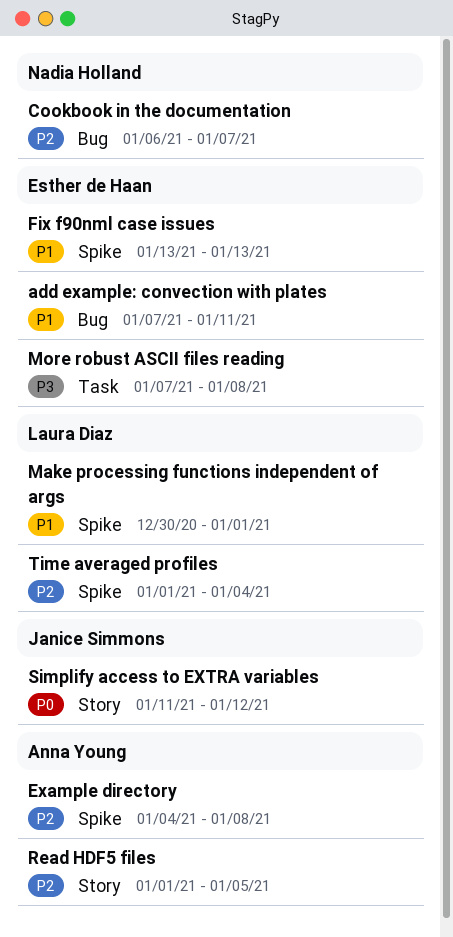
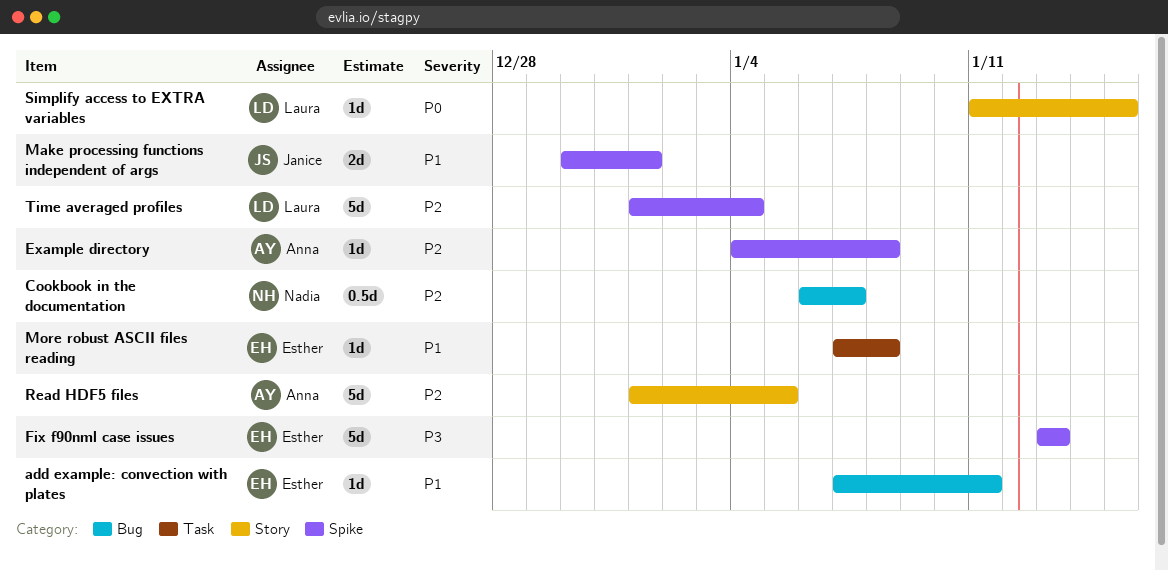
Fix f90nml case issues, priority: P1 -> P3
Make processing functions independent of args, owner: Laura Diaz -> Janice Simmons
More robust ASCII files reading, priority: P3 -> P1
Simplify access to EXTRA variables, owner: Janice Simmons -> Laura Diaz
Simplify access to EXTRA variables, due: Jan 12 -> Jan 15

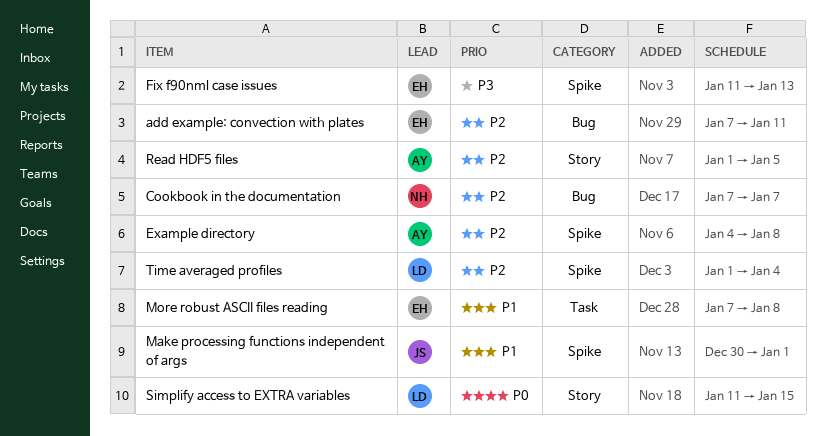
add example: convection with plates, priority: P1 -> P2
Cookbook in the documentation, start: Jan 6 -> Jan 7
Fix f90nml case issues, start: Jan 13 -> Jan 11

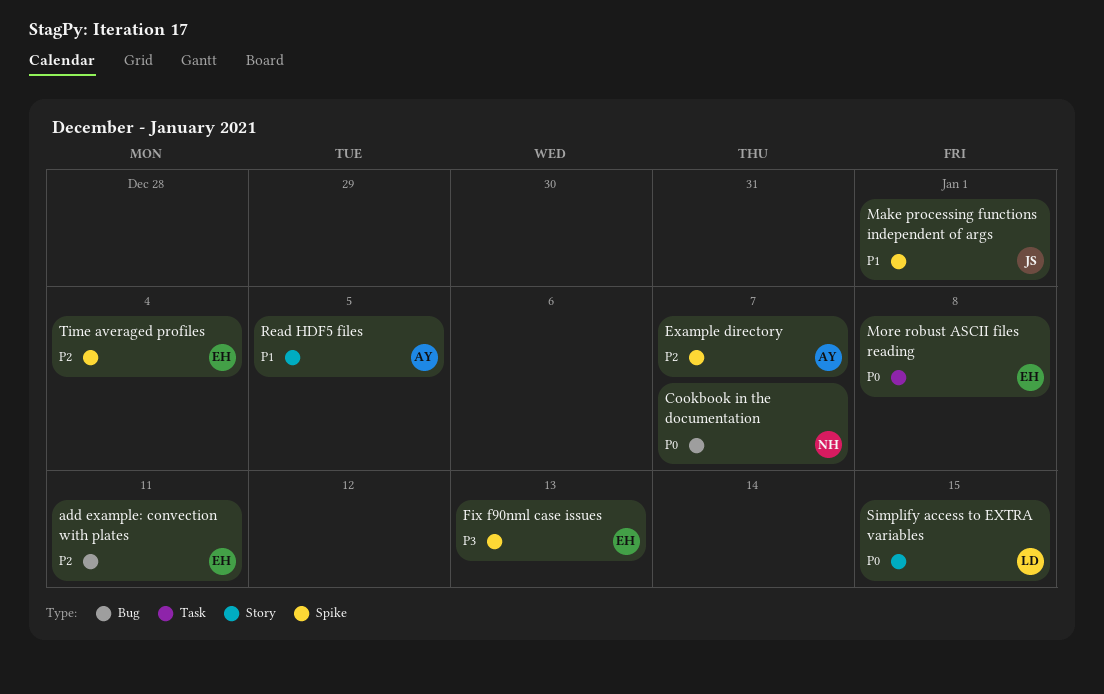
Cookbook in the documentation, priority: P2 -> P0
Example directory, due: Jan 8 -> Jan 7
More robust ASCII files reading, priority: P1 -> P0
Read HDF5 files, priority: P2 -> P1
Time averaged profiles, owner: LD -> EH

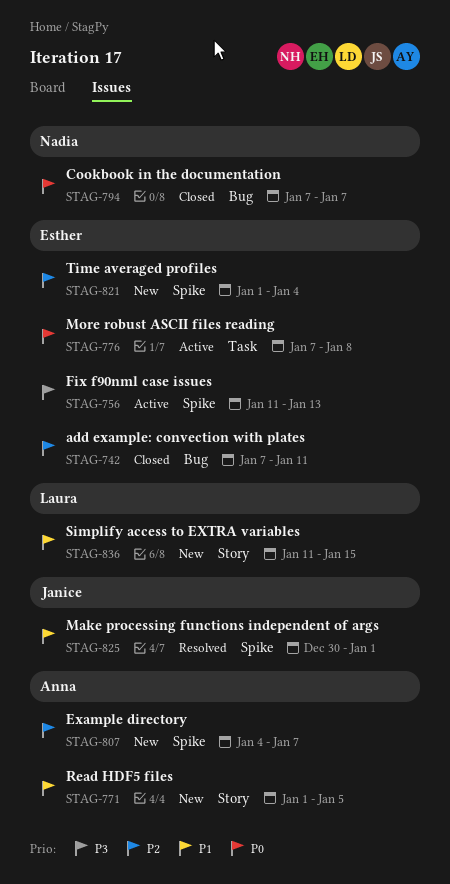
Simplify access to EXTRA variables, priority: P0 -> P1

